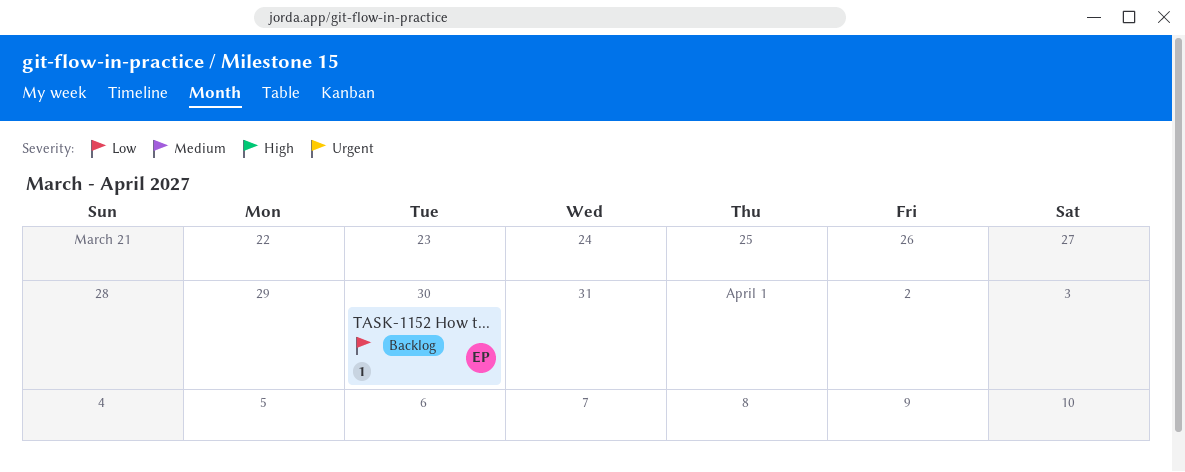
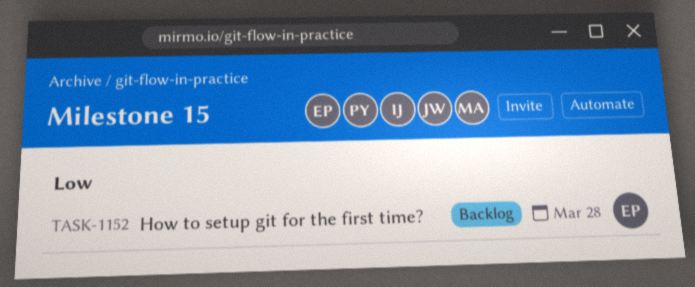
TASK-1152, due: Mar 30 -> Mar 28

